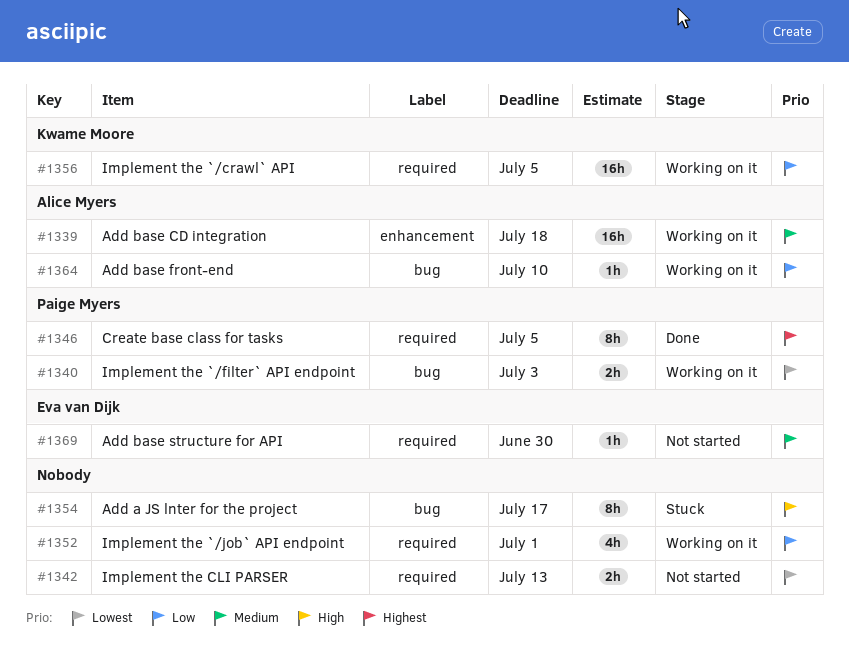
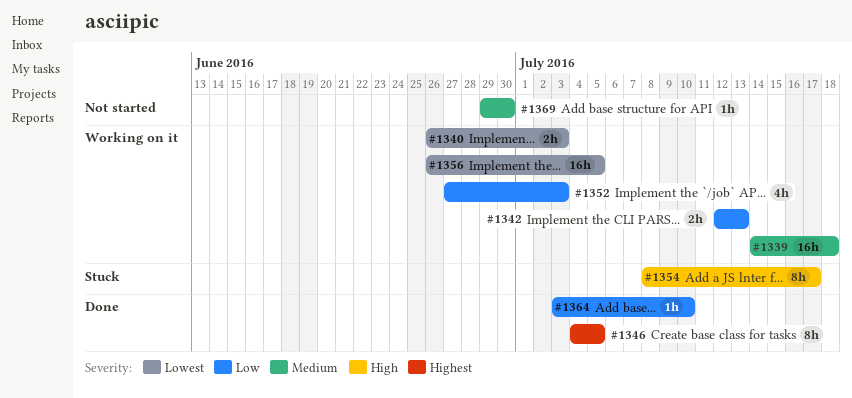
#1342, status: Not started -> Working on it
#1342, priority: Lowest -> Low
#1352, due: Jul 1 -> Jul 3
#1356, priority: Low -> Lowest
#1364, status: Working on it -> Done

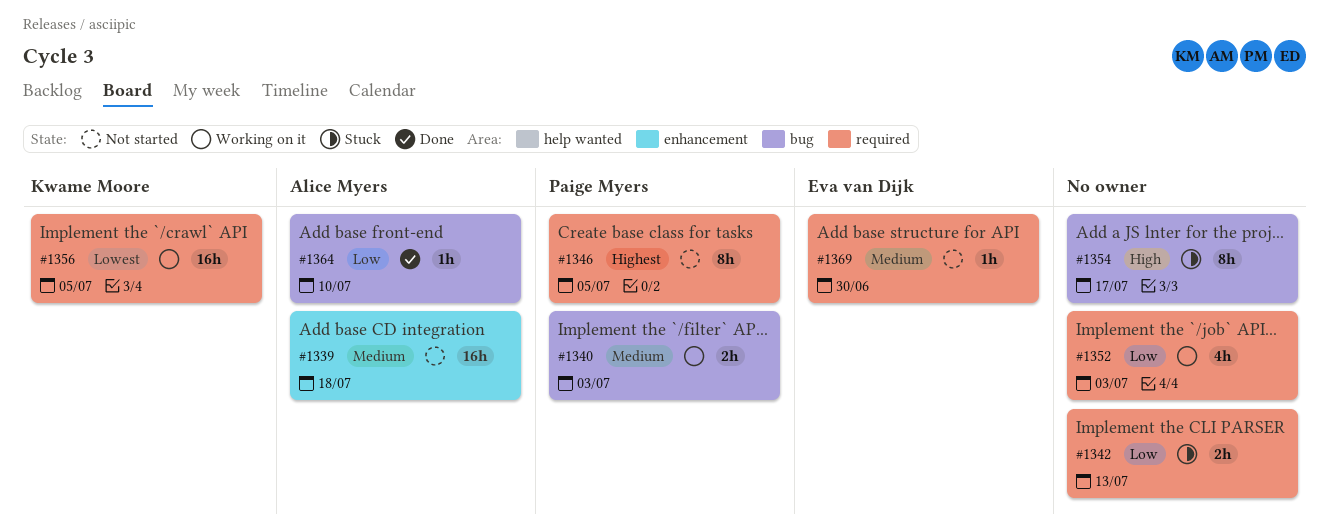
#1339, status: Working on it -> Not started
#1340, priority: Lowest -> Medium
#1342, status: Working on it -> Stuck
#1346, status: Done -> Not started

